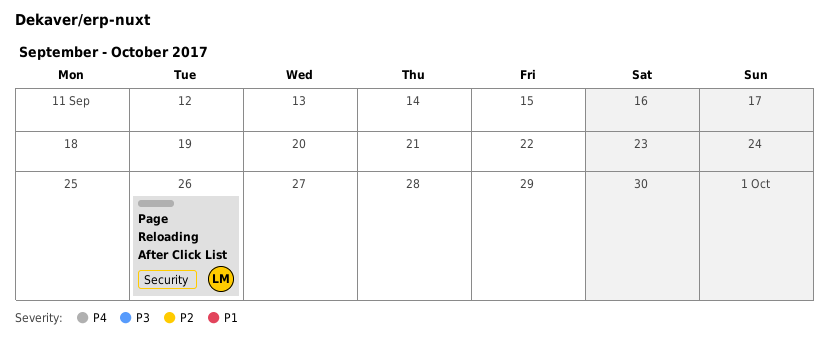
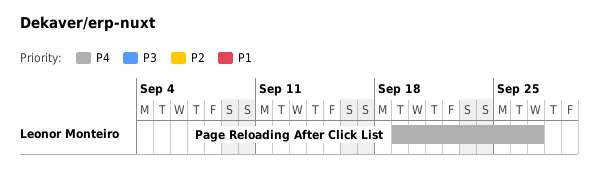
Page Reloading After Click List, due: Sep 26 -> Sep 27

